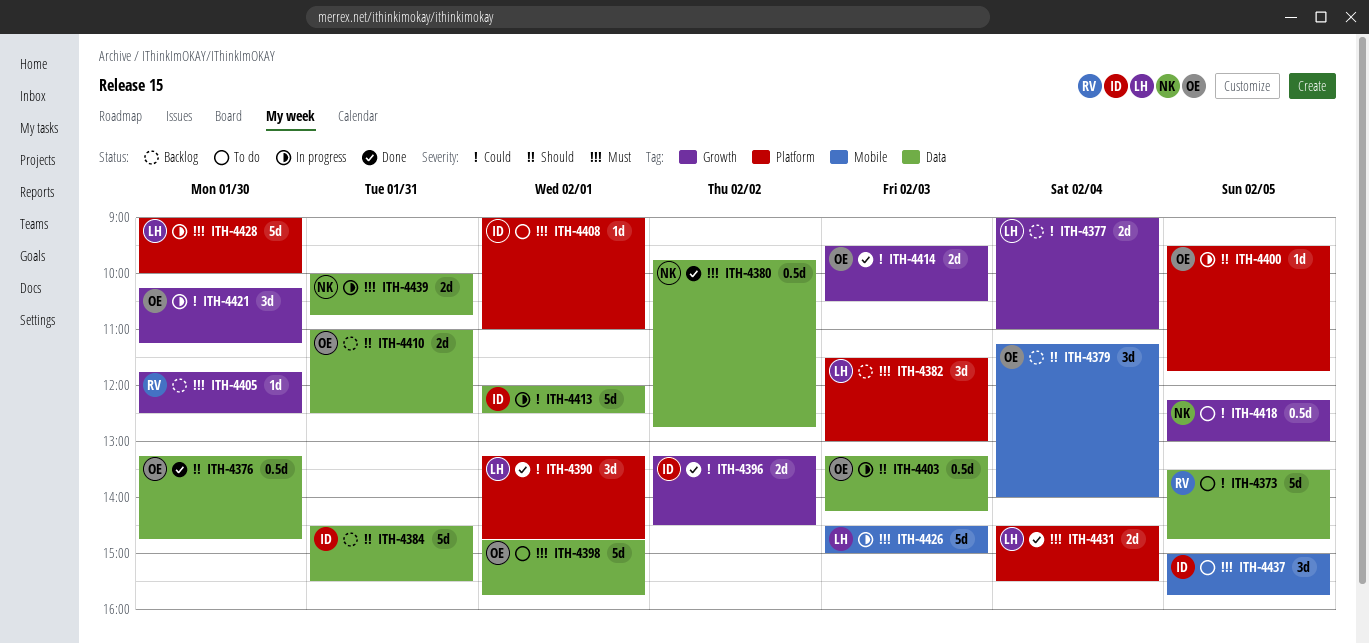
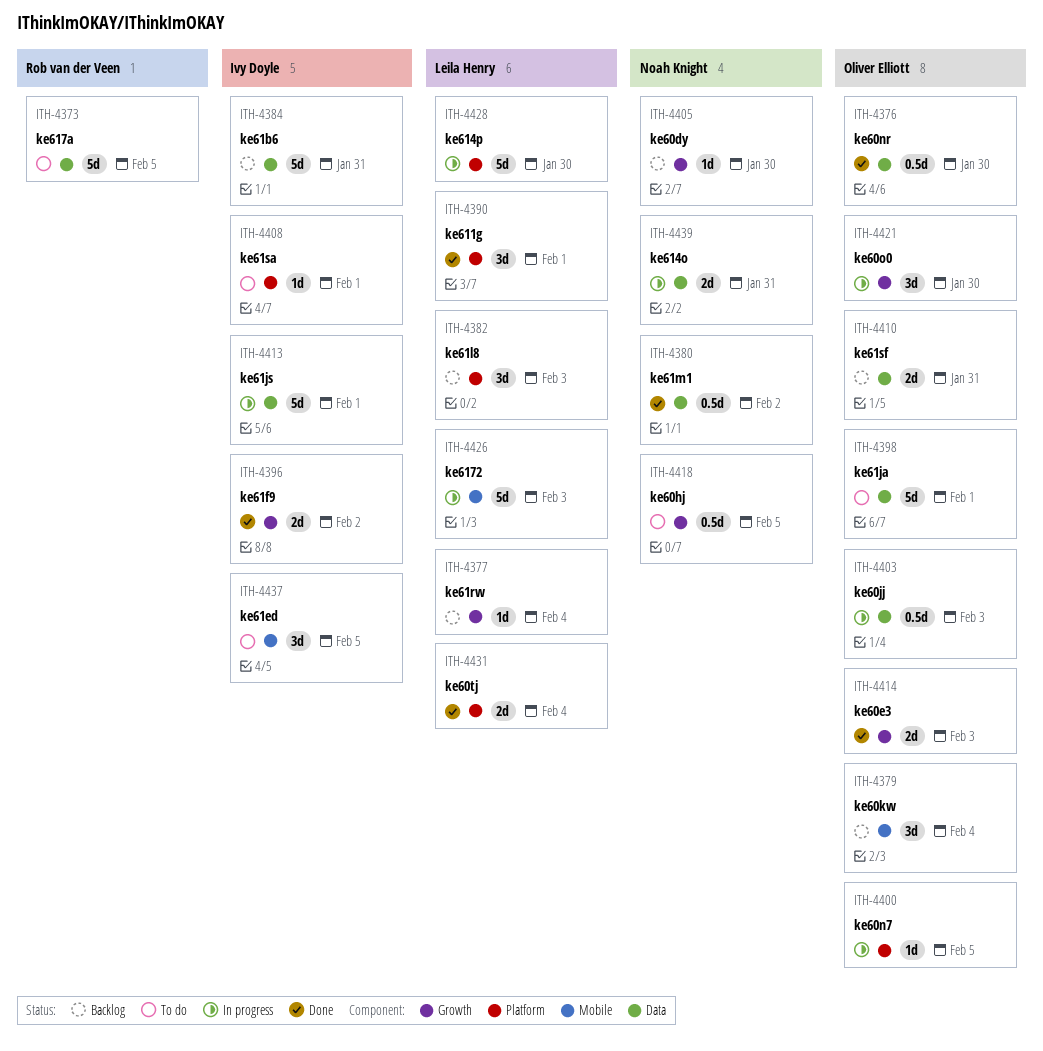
ITH-4377, estimate: 2d -> 1d
ITH-4405, owner: Rob van der Veen -> Noah Knight

